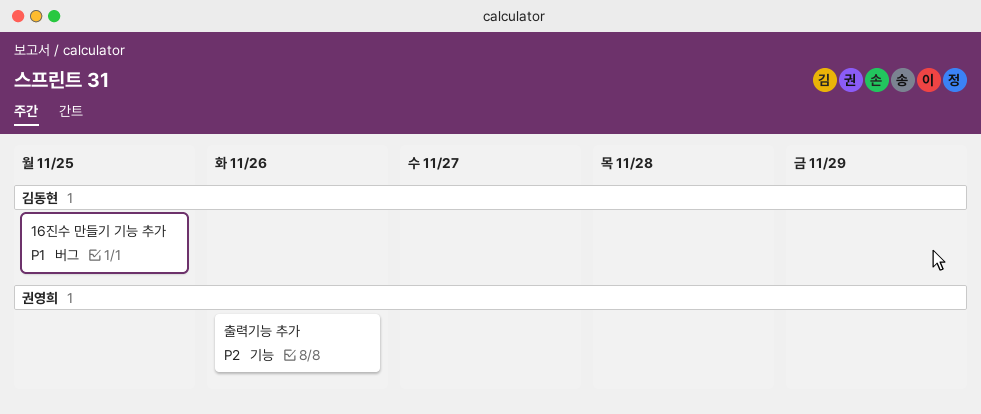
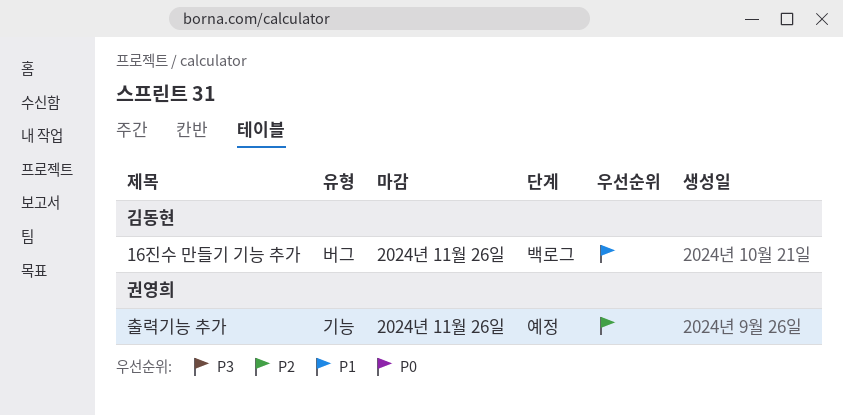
16진수 만들기 기능 추가, due: Nov 25 -> Nov 26

